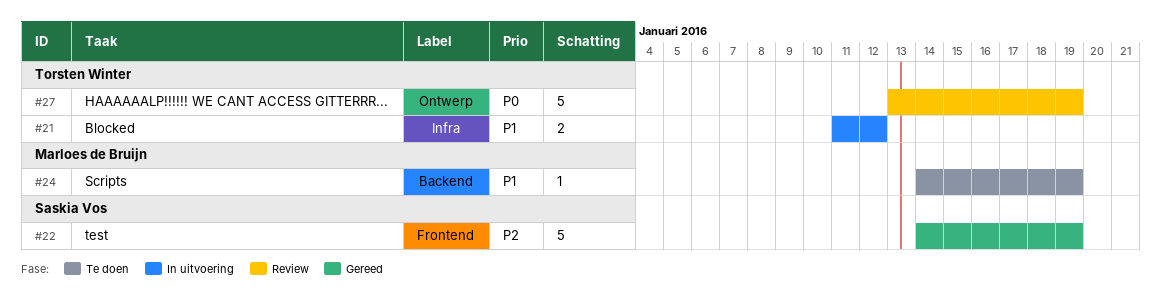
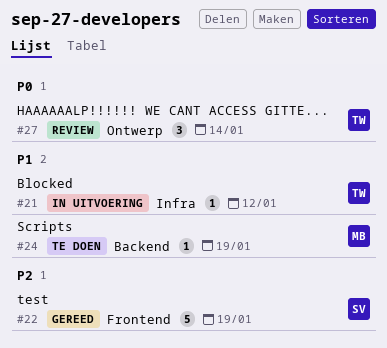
#21, estimate: 2 -> 1
#27, estimate: 5 -> 3
#27, due: Jan 19 -> Jan 14

